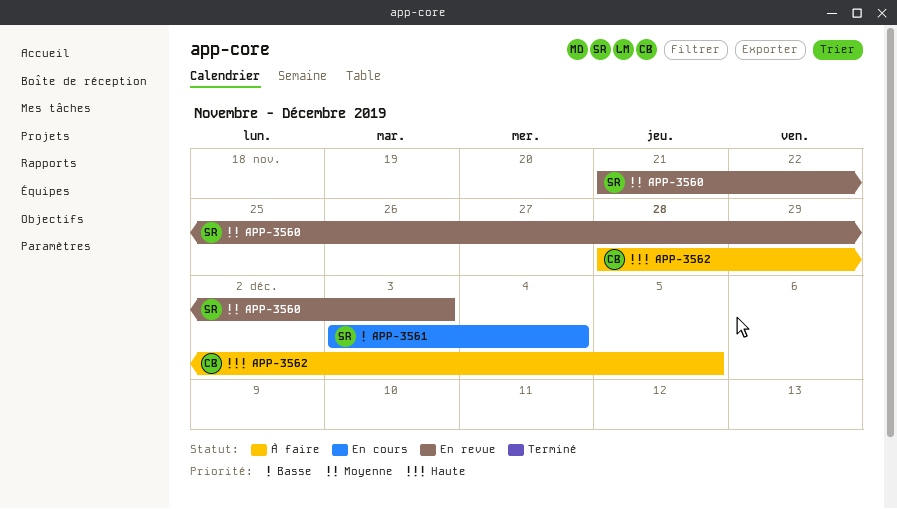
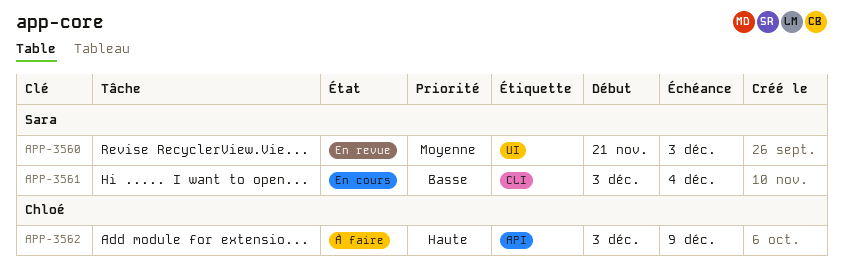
APP-3562, start: Nov 28 -> Dec 3
APP-3562, due: Dec 5 -> Dec 9

